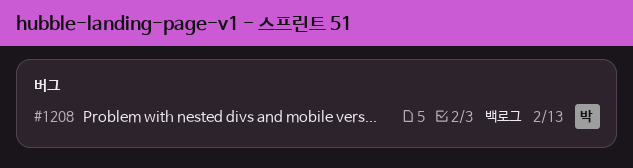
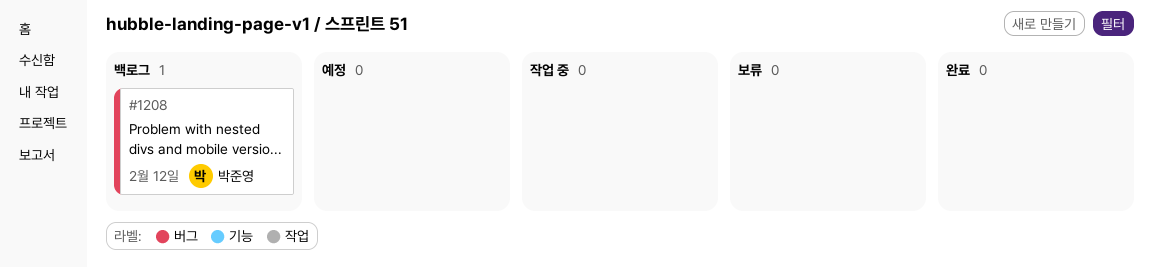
#1208, due: Feb 13 -> Feb 12

